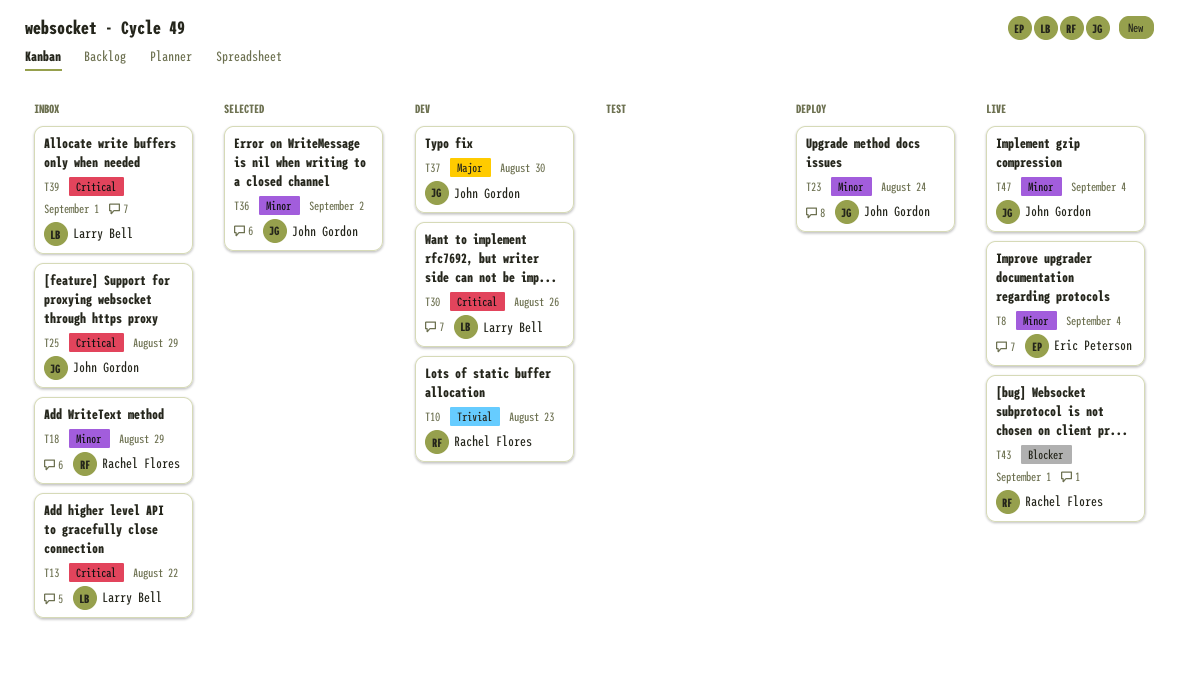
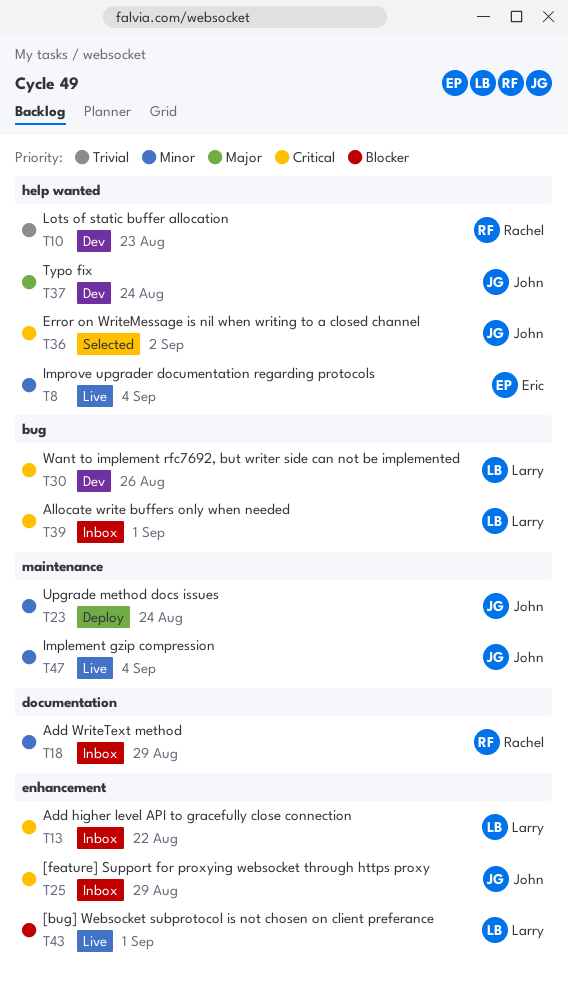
T36, priority: Minor -> Critical
T37, due: Aug 30 -> Aug 24
T43, owner: Rachel Flores -> Larry Bell

